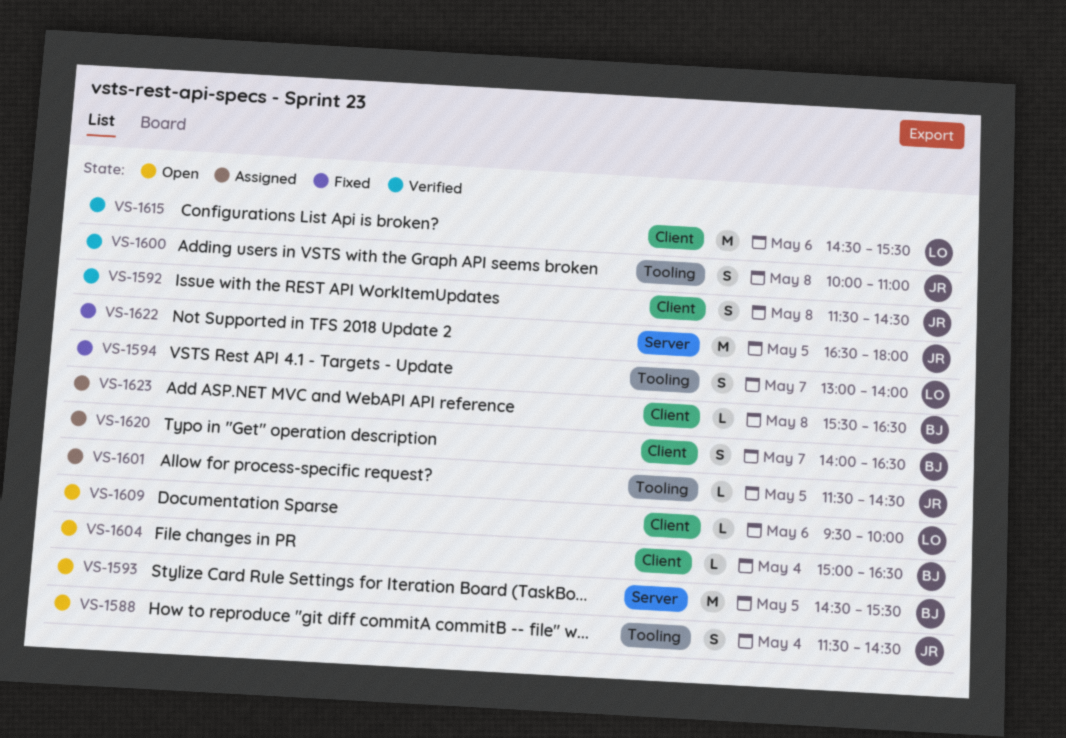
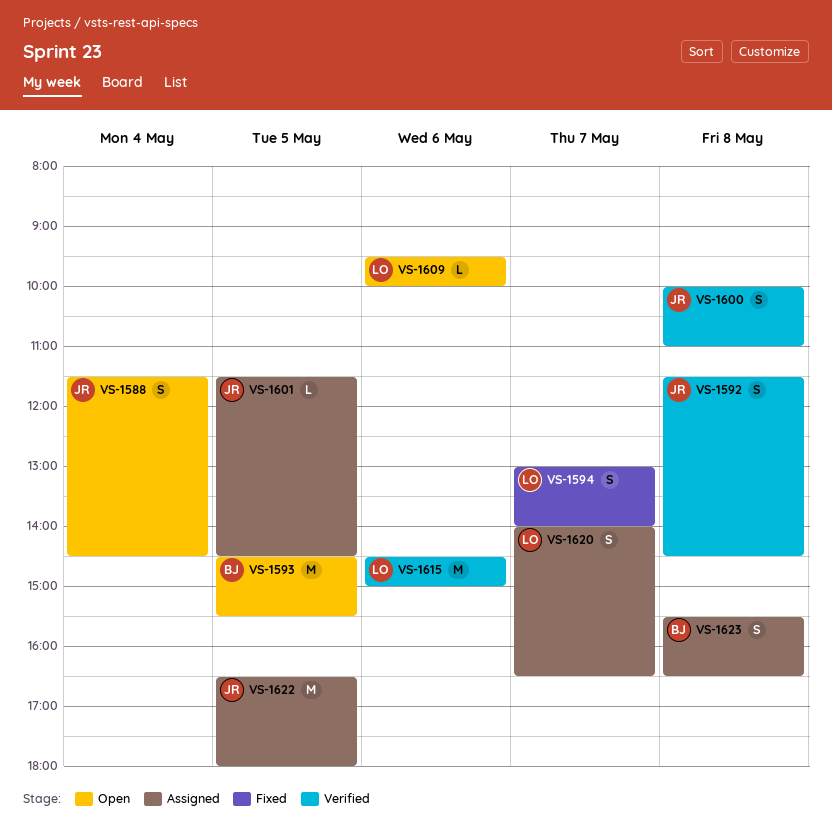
VS-1604: present -> none
VS-1615, ends: 15:30 -> 15:00
VS-1620, owner: BJ -> LO
VS-1622, status: Fixed -> Assigned
VS-1623, estimate: L -> S

